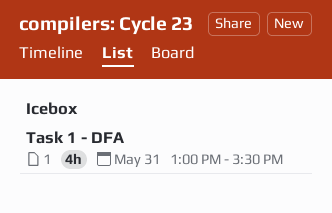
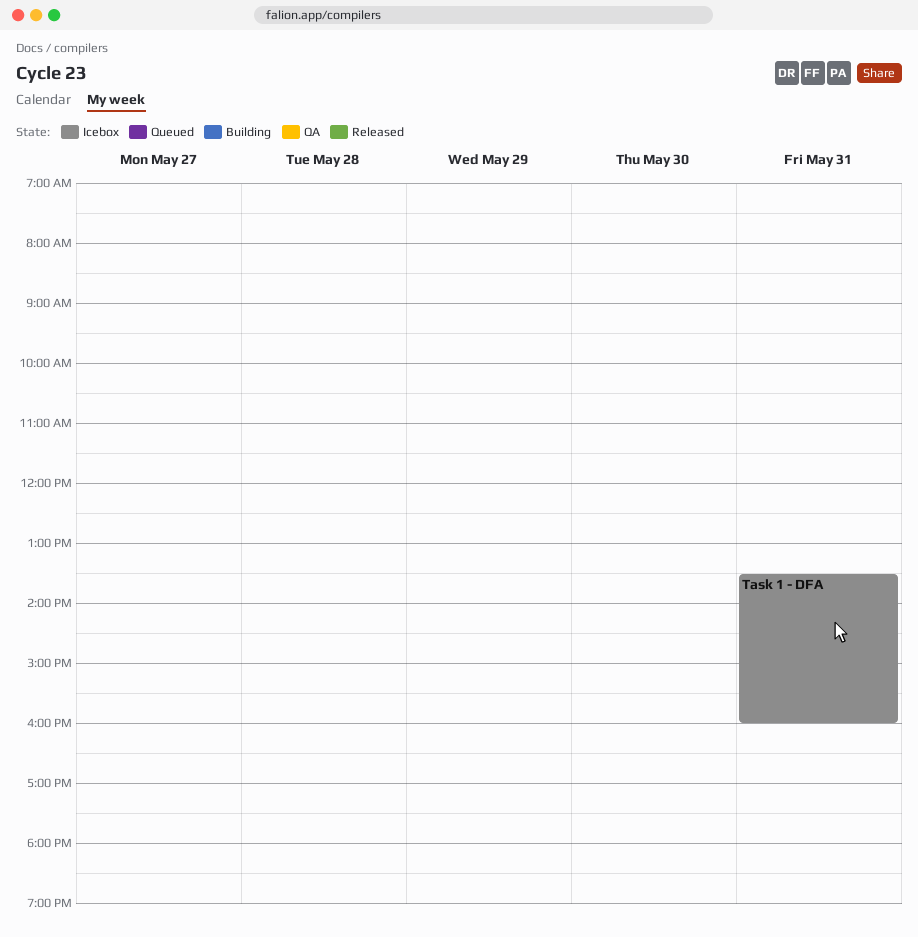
Task 1 - DFA, begins: 13:00 -> 13:30
Task 1 - DFA, ends: 15:30 -> 16:00

